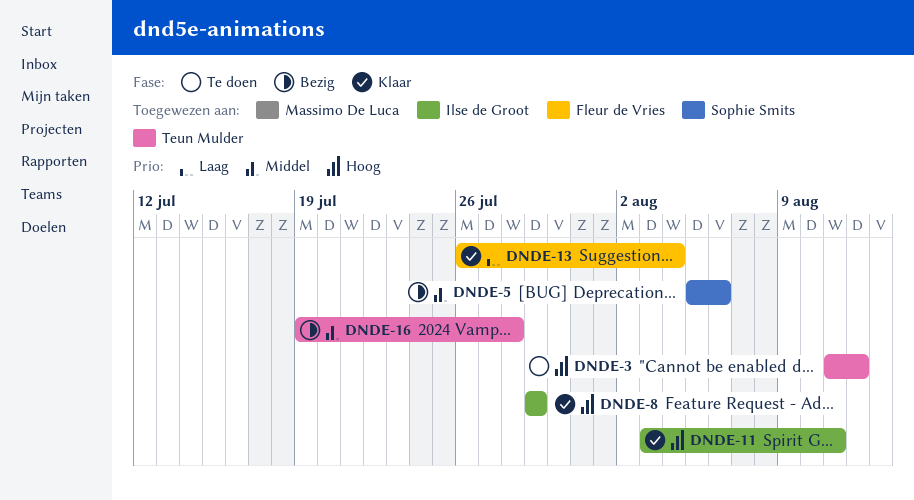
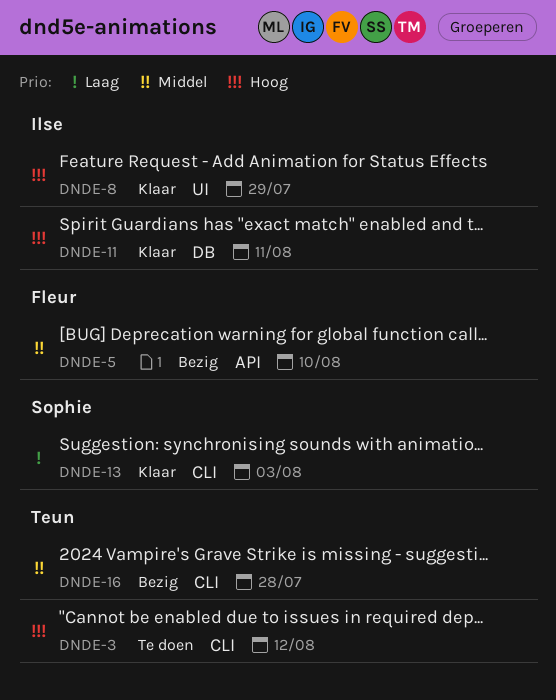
DNDE-5, owner: Sophie Smits -> Fleur de Vries
DNDE-5, due: Aug 6 -> Aug 10
DNDE-13, owner: Fleur de Vries -> Sophie Smits
DNDE-13, due: Aug 4 -> Aug 3

